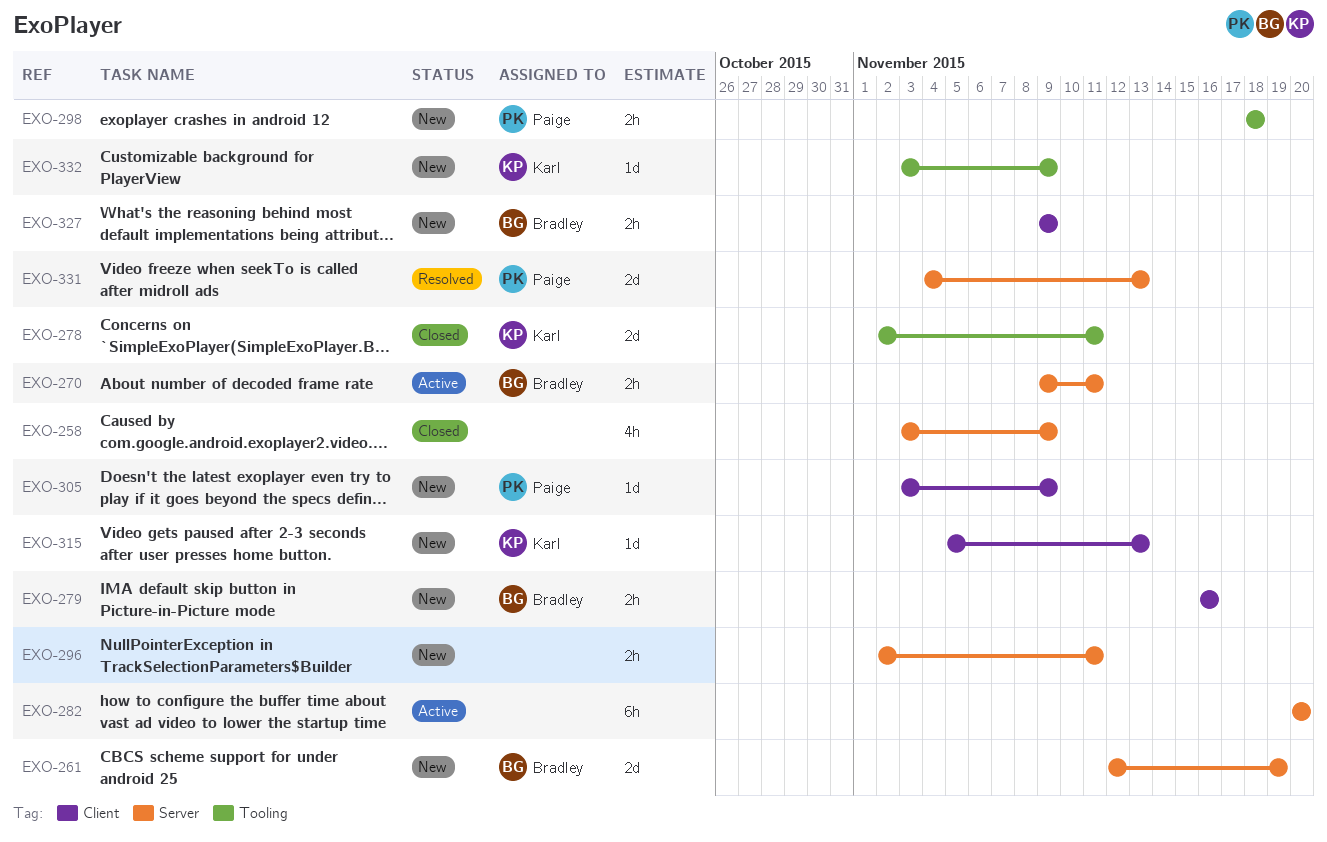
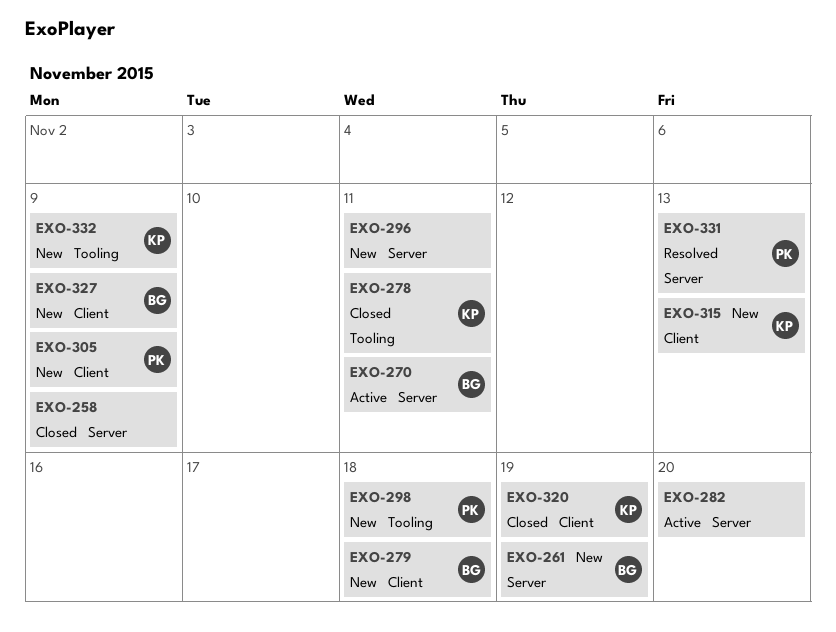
EXO-279, due: Nov 16 -> Nov 18
EXO-320: none -> present

